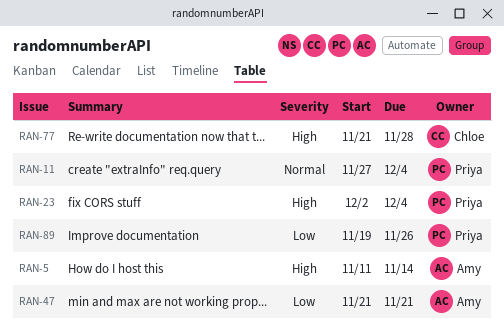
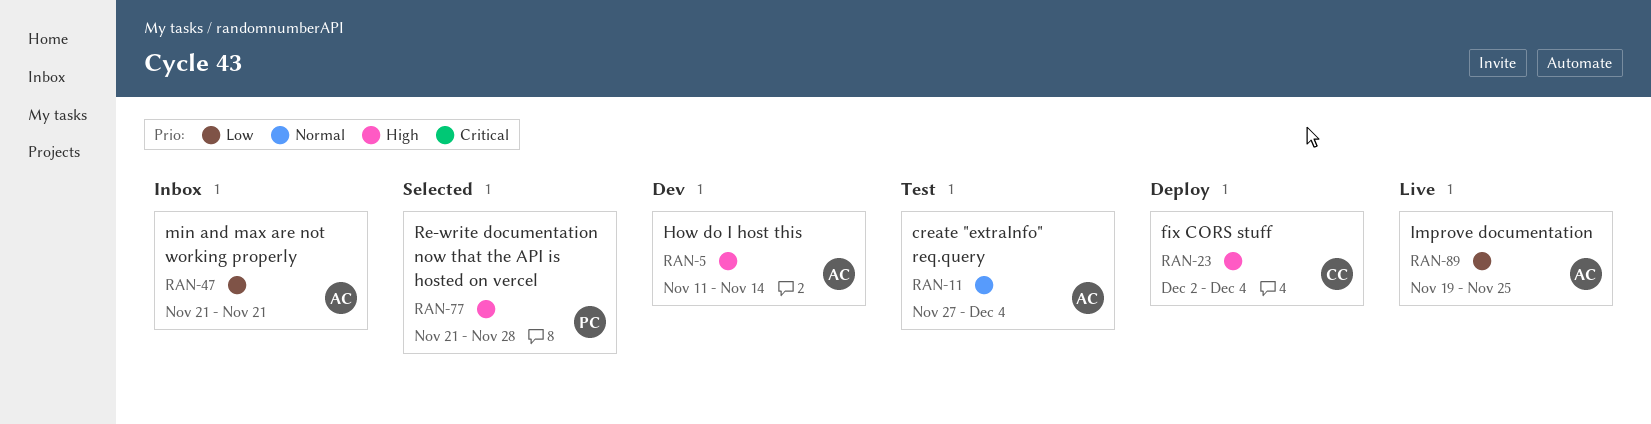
RAN-11, owner: Priya -> Amy
RAN-23, owner: Priya -> Chloe
RAN-77, owner: Chloe -> Priya
RAN-89, owner: Priya -> Amy
RAN-89, due: Nov 26 -> Nov 25

